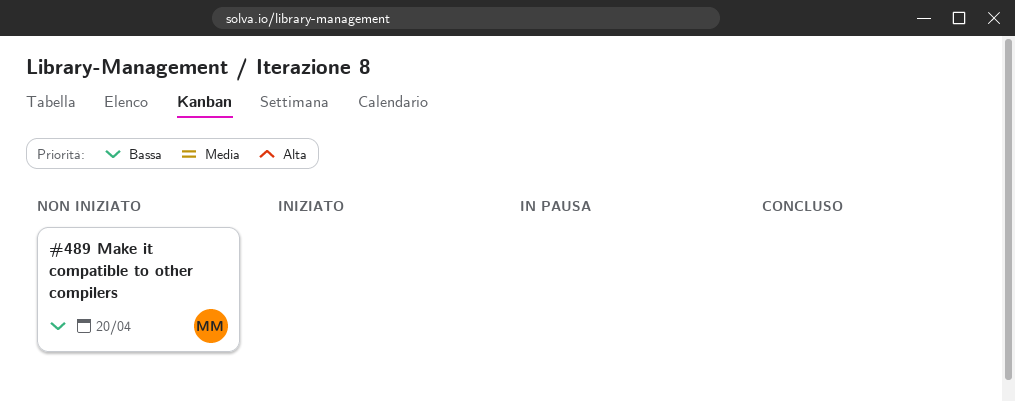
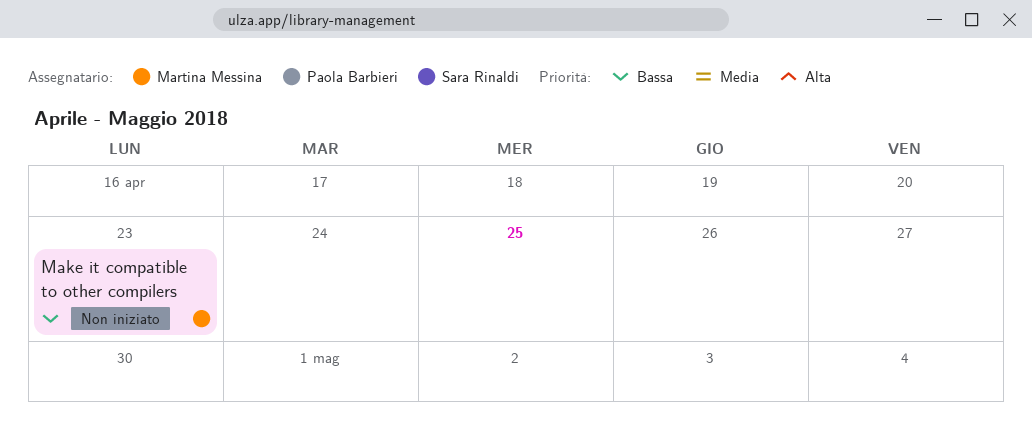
Make it compatible to other compilers, due: Apr 20 -> Apr 23

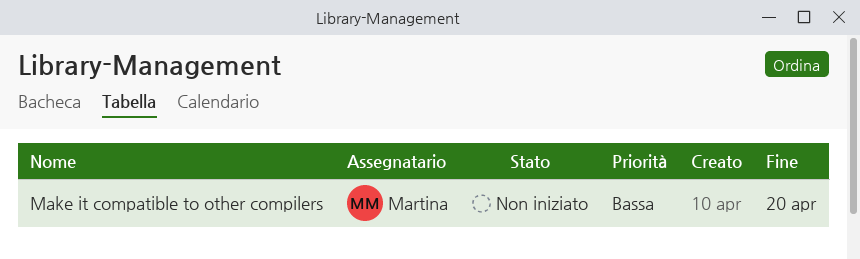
Make it compatible to other compilers, due: Apr 23 -> Apr 20

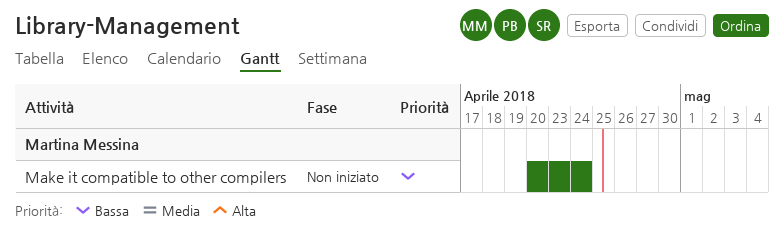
Make it compatible to other compilers, due: Apr 20 -> Apr 24

